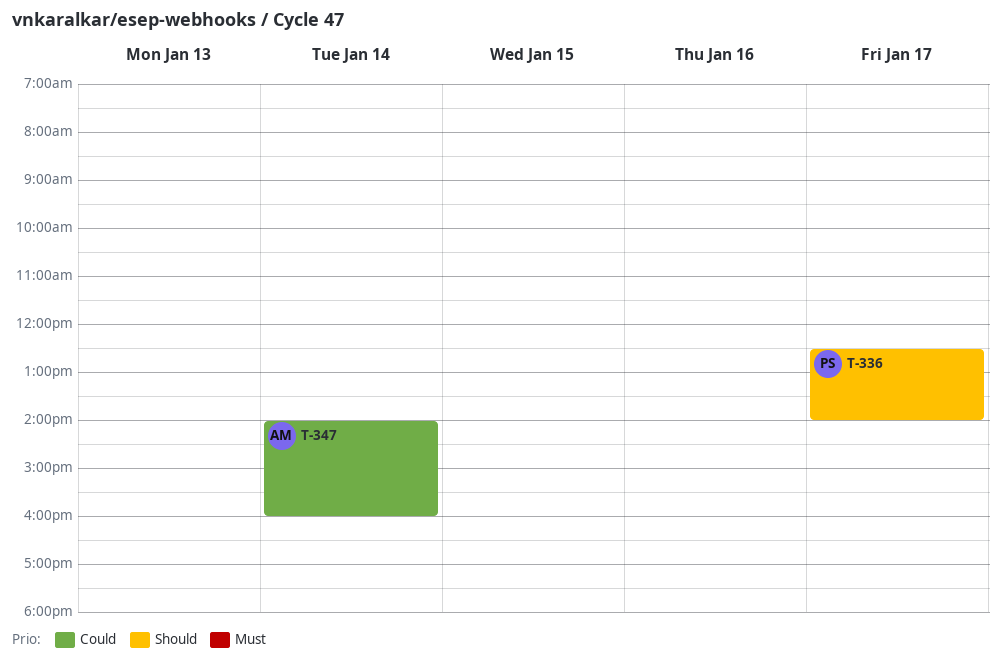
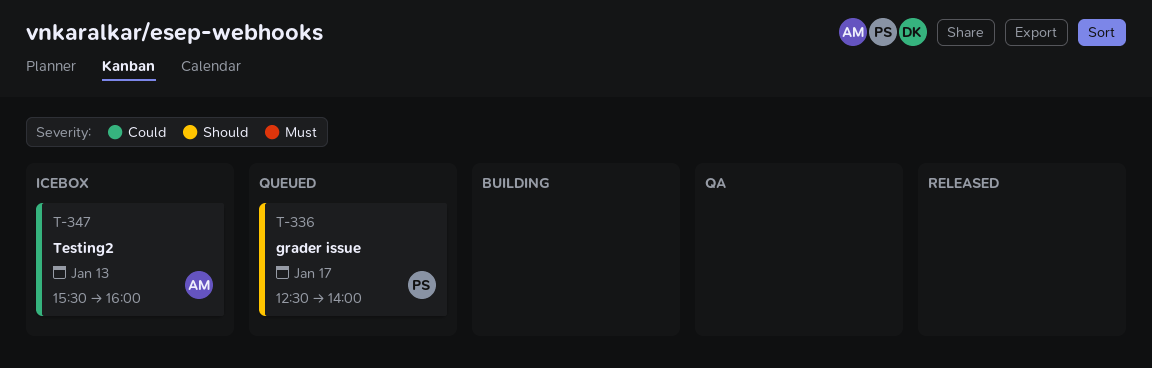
T-347, day: Jan 14 -> Jan 13
T-347, begins: 14:00 -> 15:30

